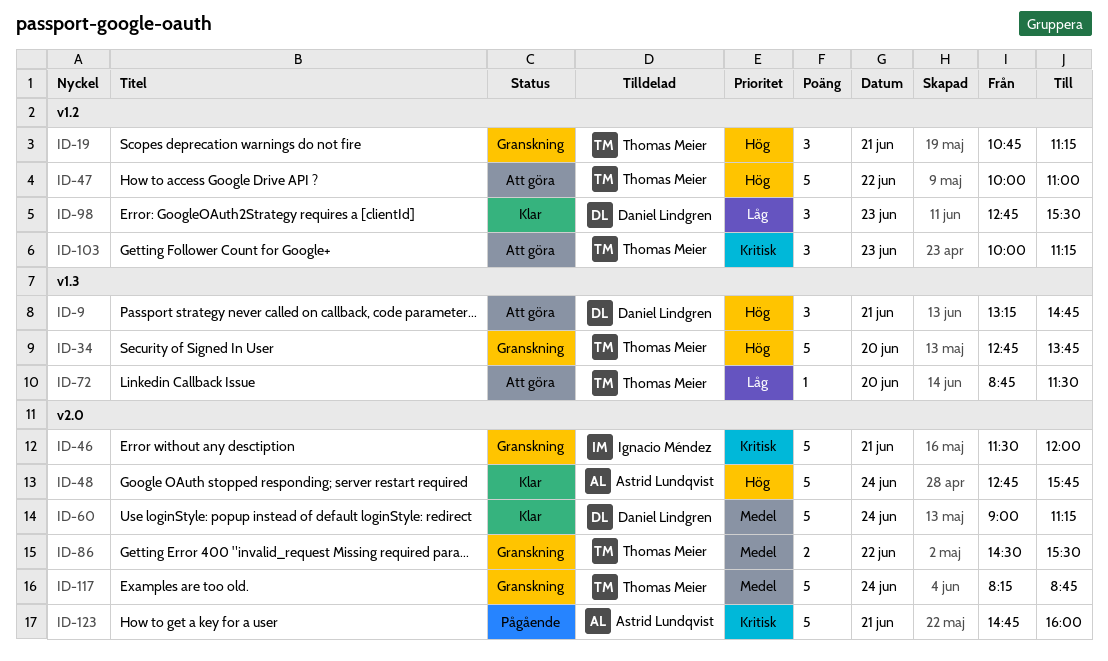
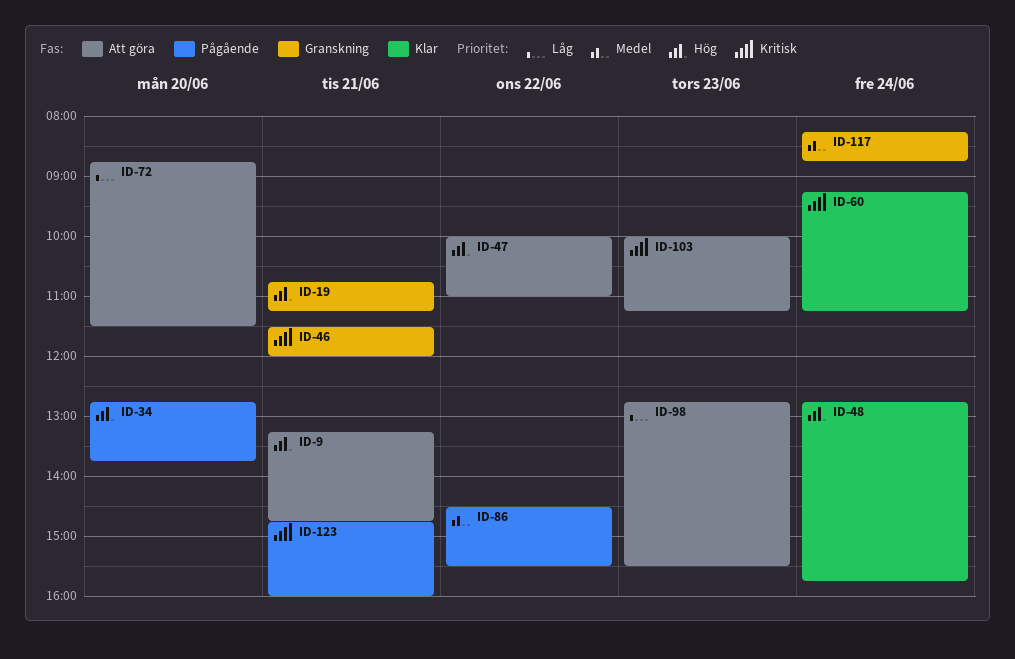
ID-34, status: Granskning -> Pågående
ID-60, priority: Medel -> Kritisk
ID-60, begins: 09:00 -> 09:15
ID-86, status: Granskning -> Pågående
ID-98, status: Klar -> Att göra

